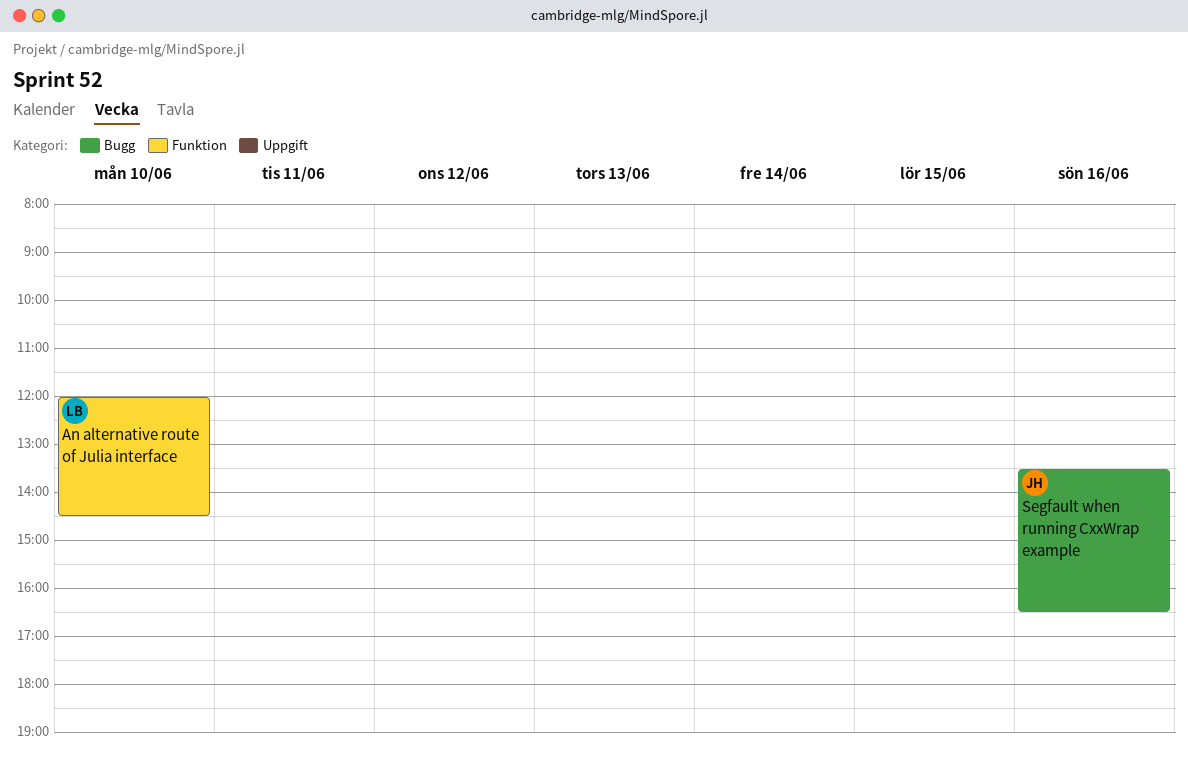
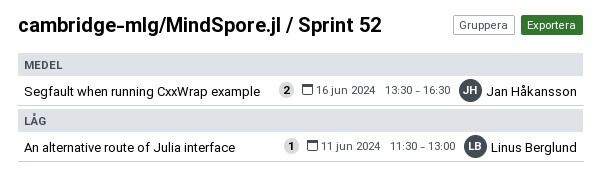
An alternative route of Julia interface, day: Jun 10 -> Jun 11
An alternative route of Julia interface, begins: 12:00 -> 11:30
An alternative route of Julia interface, ends: 14:30 -> 13:00

